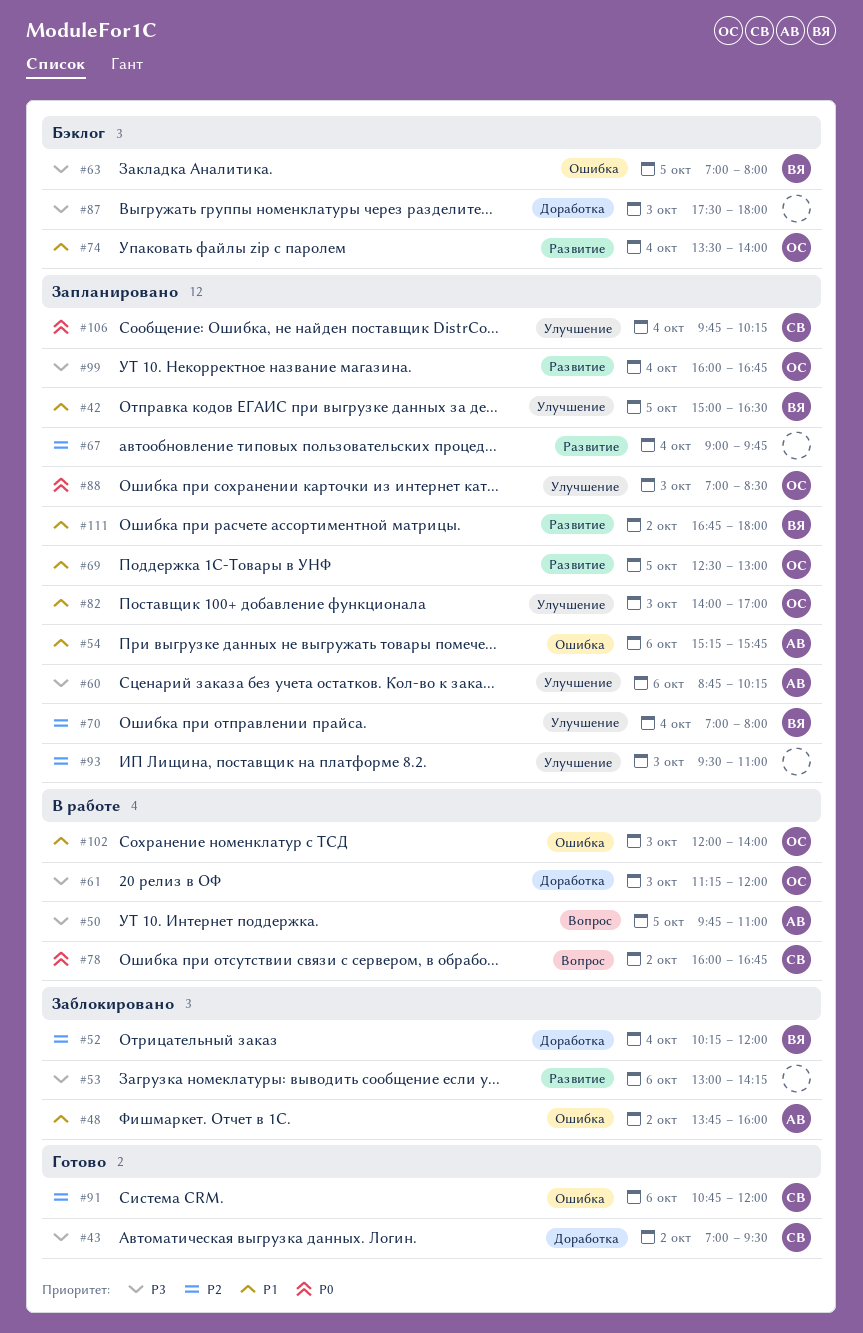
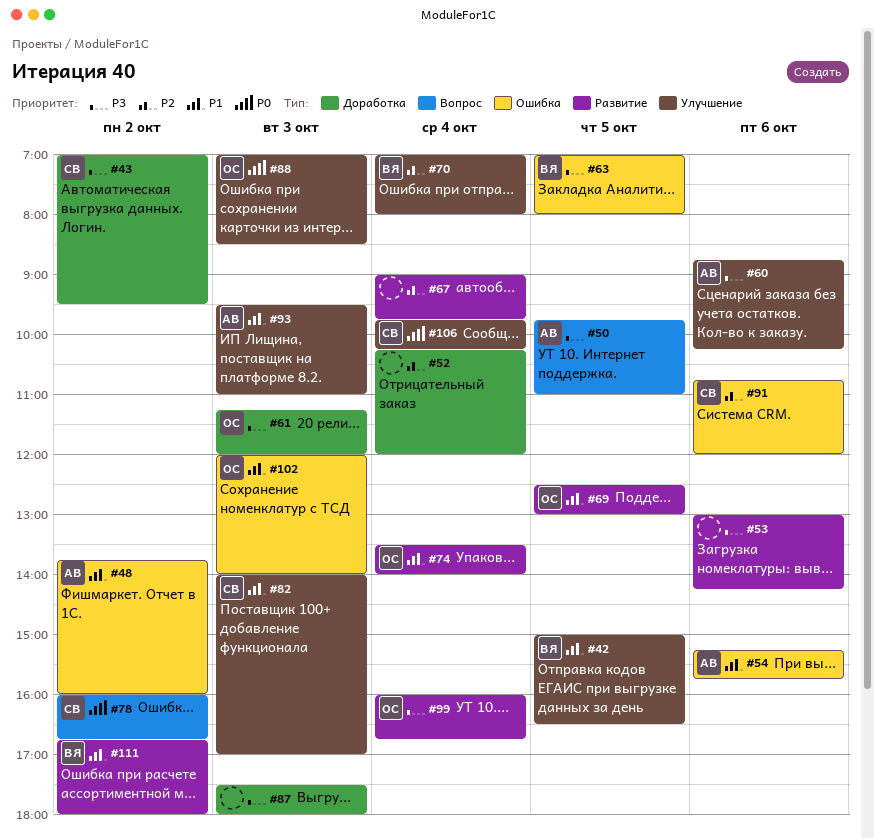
#52, owner: ВЯ -> none
#82, owner: ОС -> СВ
#93, owner: none -> АВ
#93, priority: P2 -> P1

